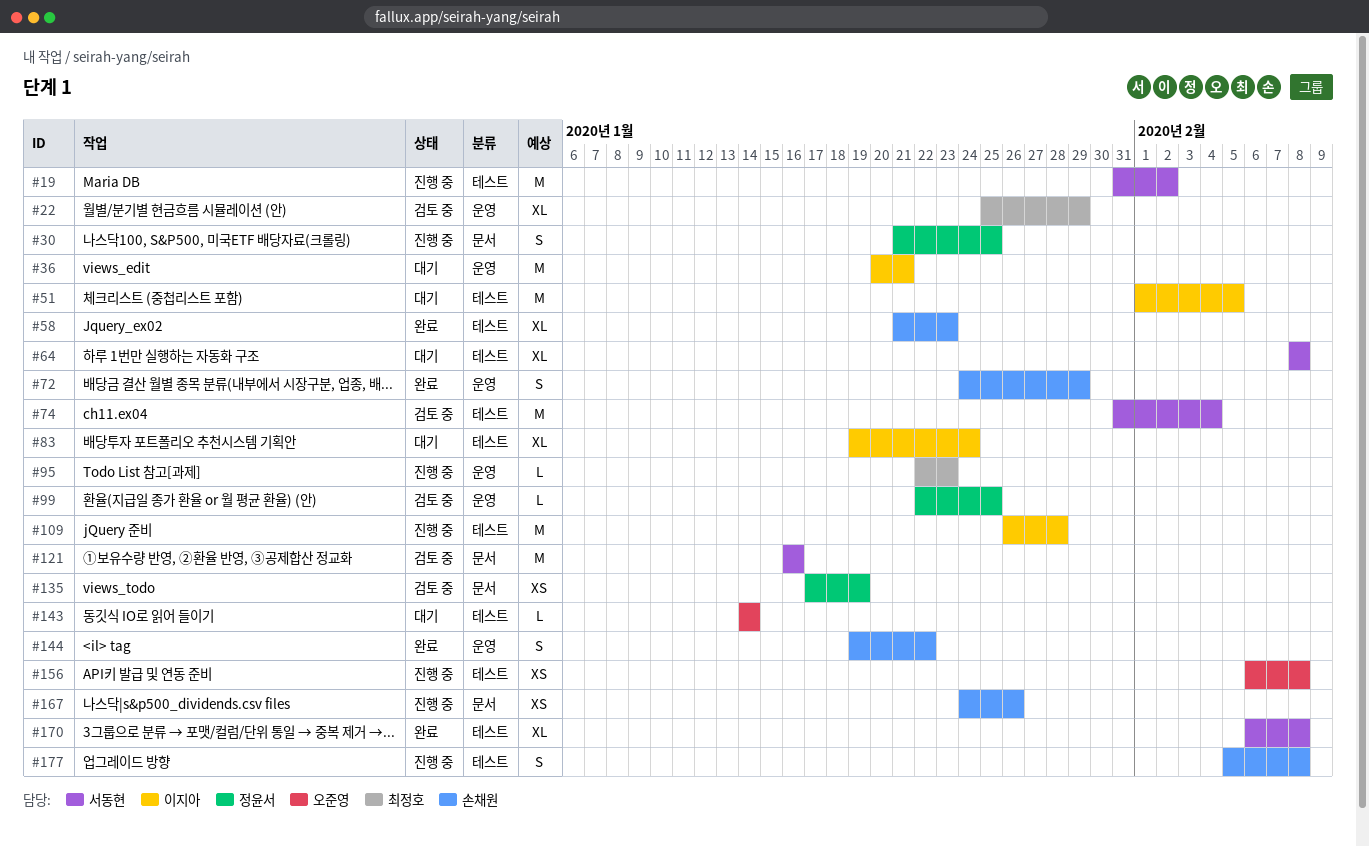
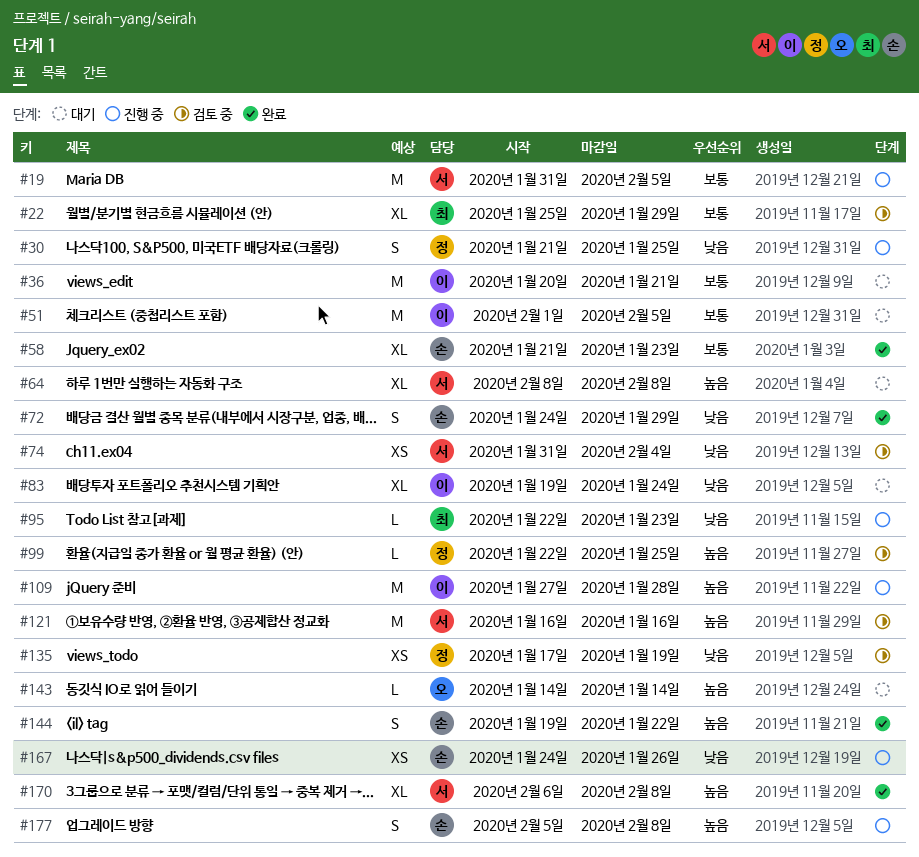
#19, due: Feb 2 -> Feb 5
#74, estimate: M -> XS
#109, start: Jan 26 -> Jan 27
#156: present -> none

